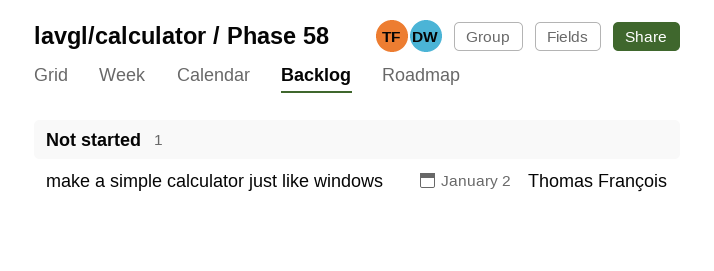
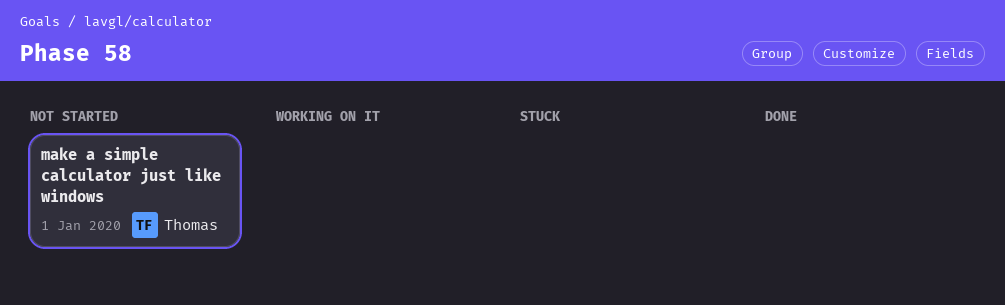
make a simple calculator just like windows, due: Jan 2 -> Jan 1

